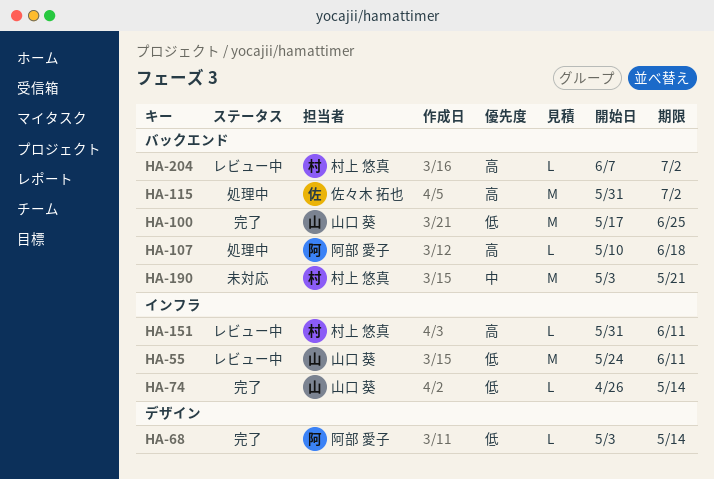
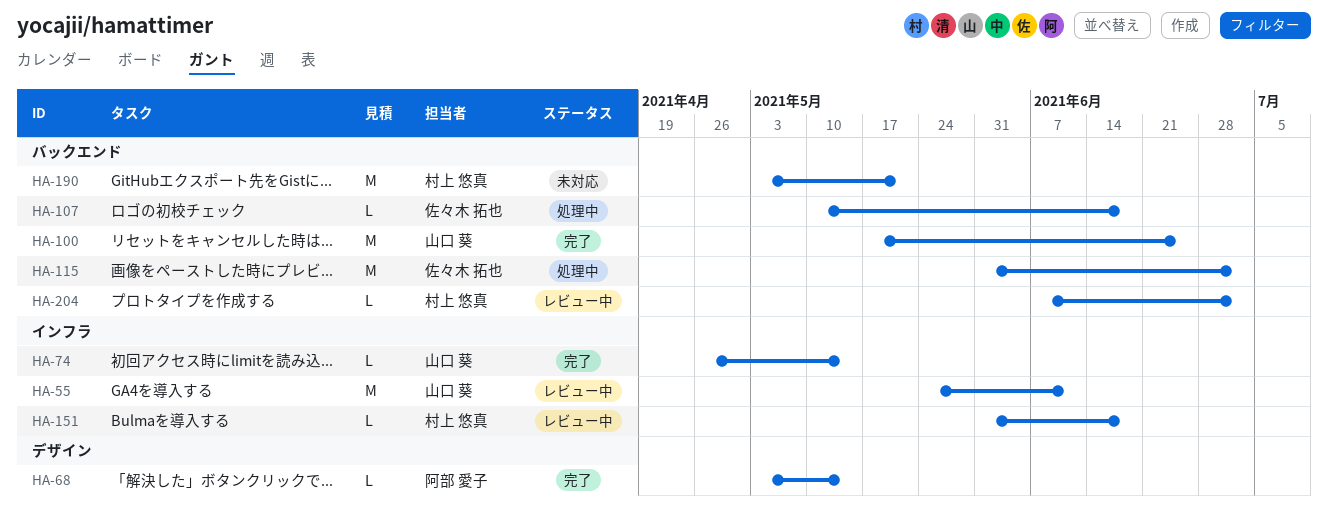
HA-107, owner: 阿部 愛子 -> 佐々木 拓也
HA-151, due: Jun 11 -> Jun 18

